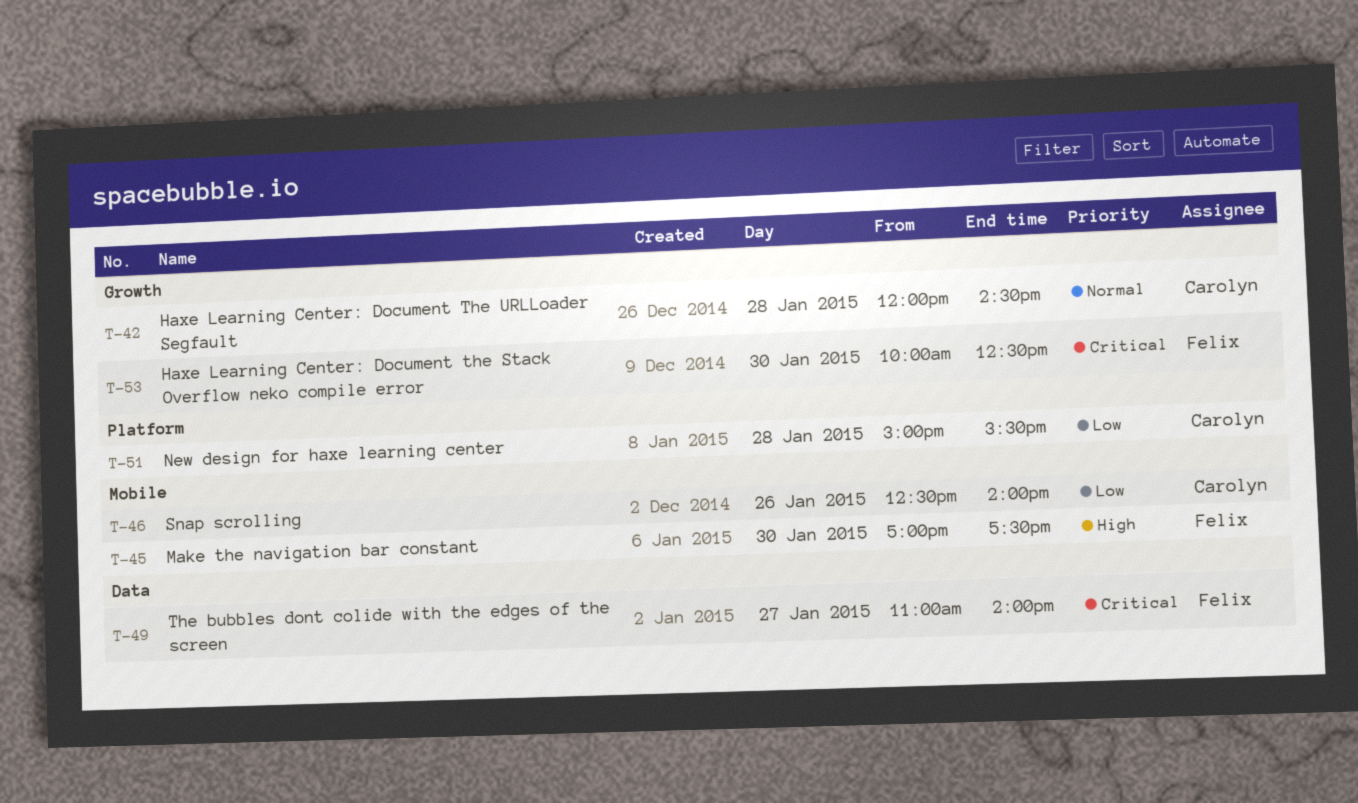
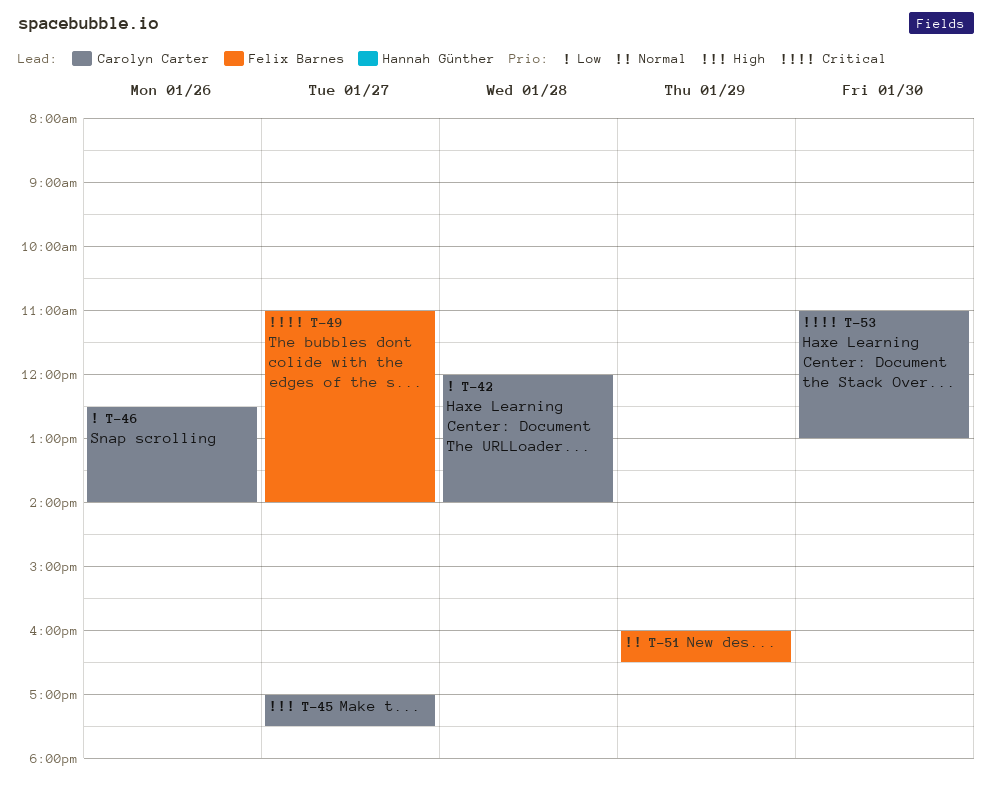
T-42, priority: Normal -> Low
T-42, ends: 14:30 -> 14:00
T-45, owner: Felix Barnes -> Carolyn Carter
T-45, day: Jan 30 -> Jan 27
T-51, owner: Carolyn Carter -> Felix Barnes
T-51, priority: Low -> Normal
T-51, day: Jan 28 -> Jan 29
T-51, begins: 15:00 -> 16:00
T-51, ends: 15:30 -> 16:30
T-53, owner: Felix Barnes -> Carolyn Carter
T-53, begins: 10:00 -> 11:00
T-53, ends: 12:30 -> 13:00

